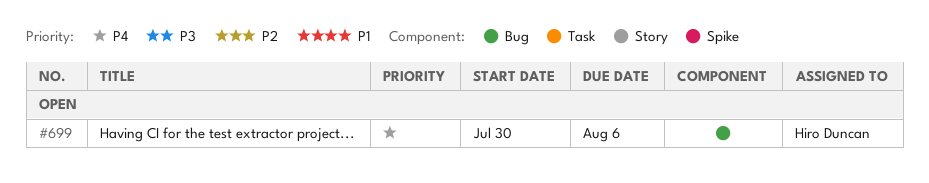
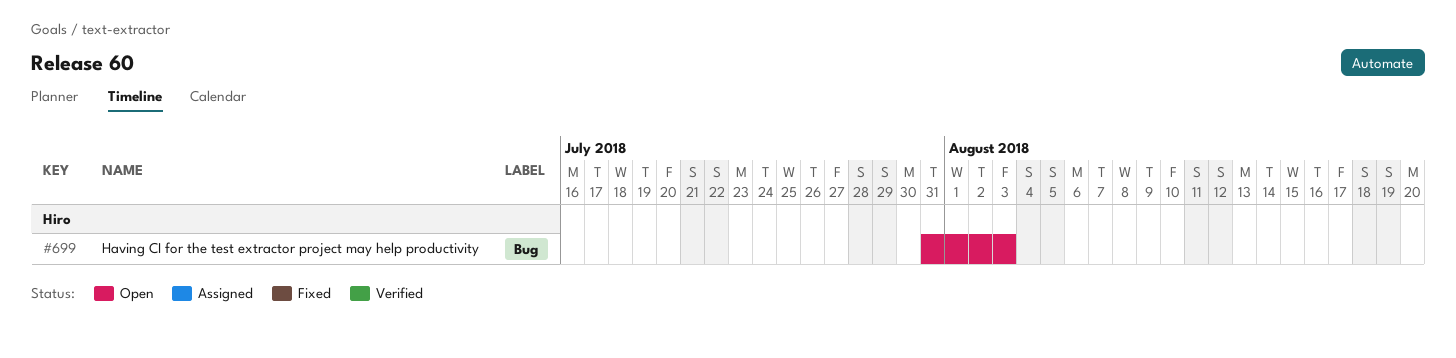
#699, start: Jul 30 -> Jul 31
#699, due: Aug 6 -> Aug 3

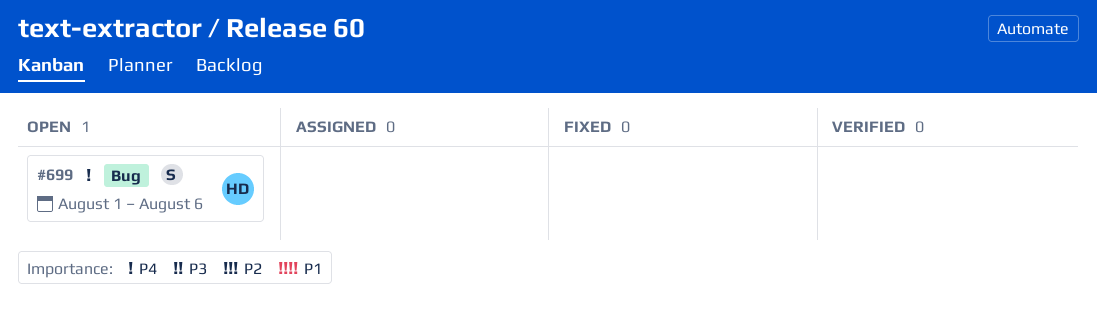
#699, start: Jul 31 -> Aug 1
#699, due: Aug 3 -> Aug 6

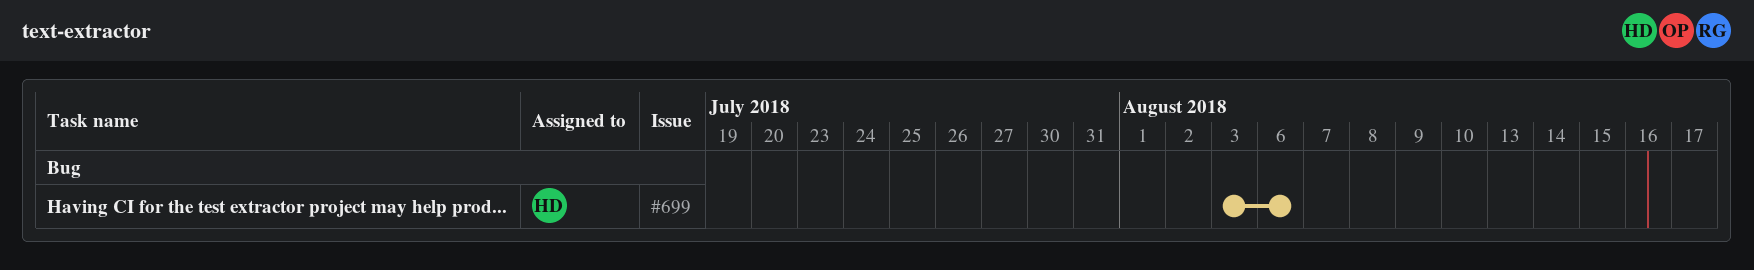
#699, start: Aug 1 -> Aug 3

